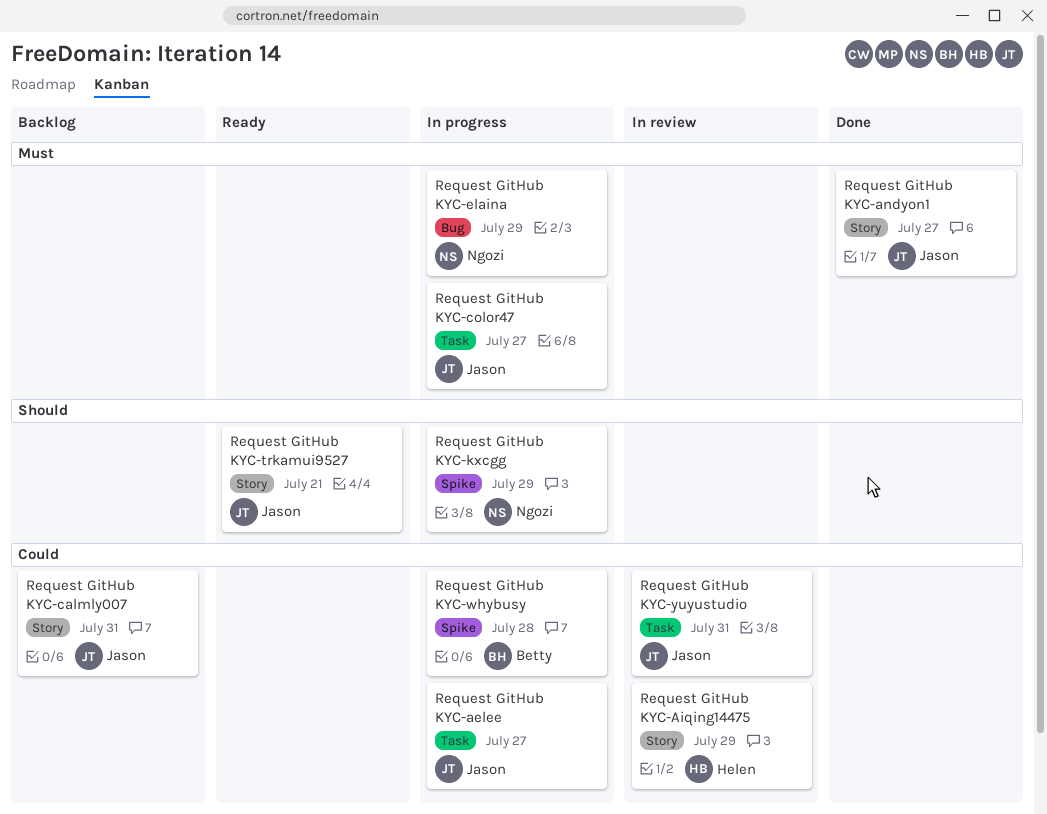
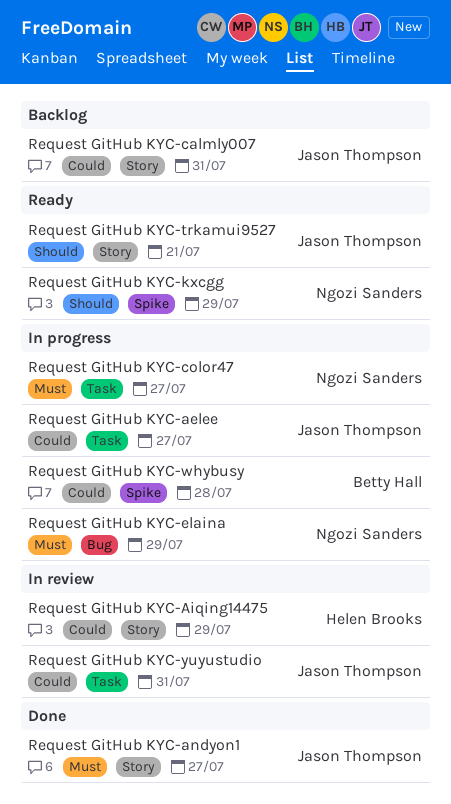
Request GitHub KYC-color47, owner: Jason Thompson -> Ngozi Sanders
Request GitHub KYC-kxcgg, status: In progress -> Ready

